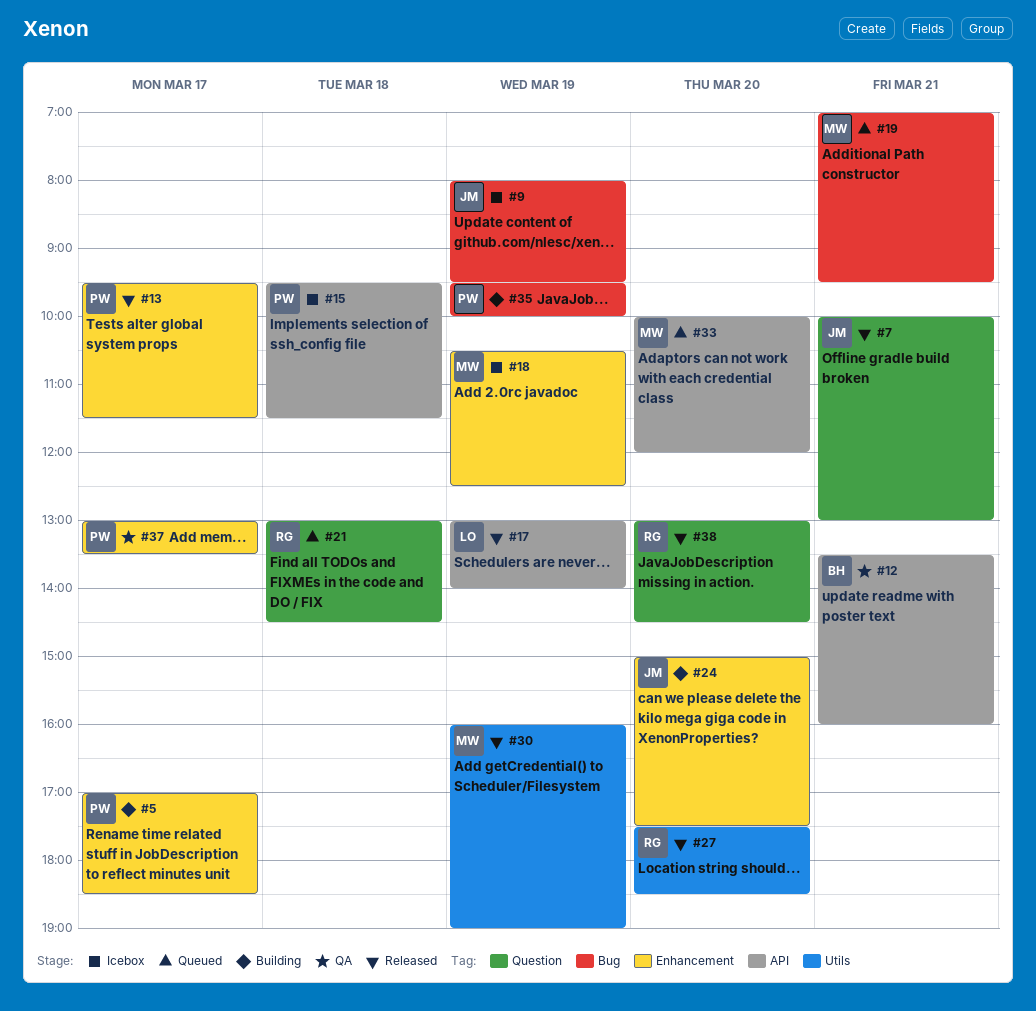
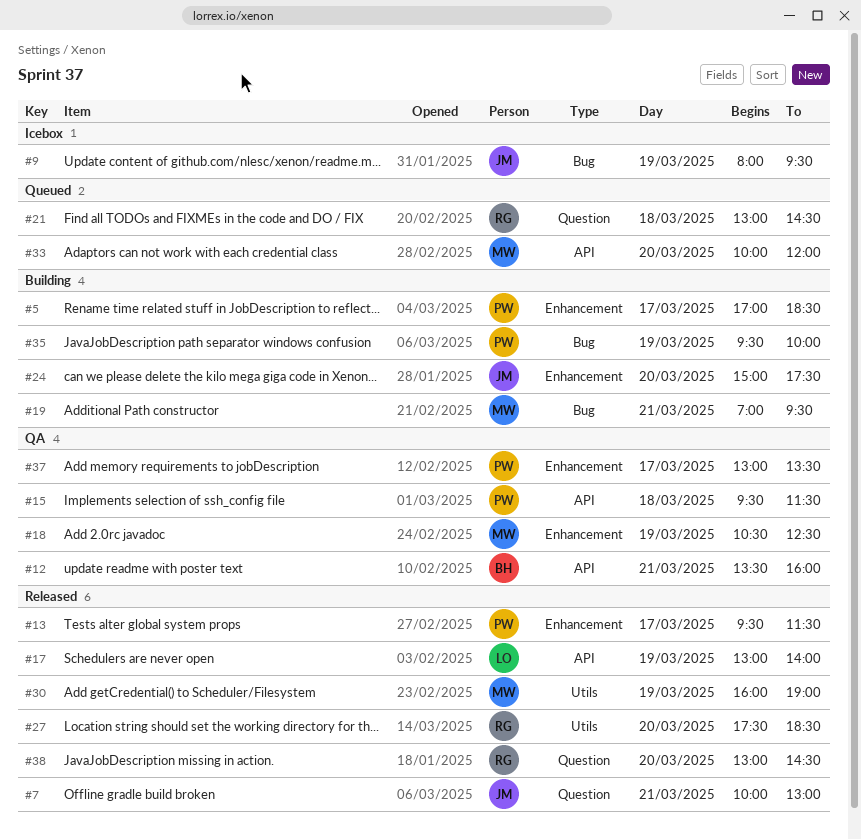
#15, status: Icebox -> QA
#18, status: Icebox -> QA
#19, status: Queued -> Building

